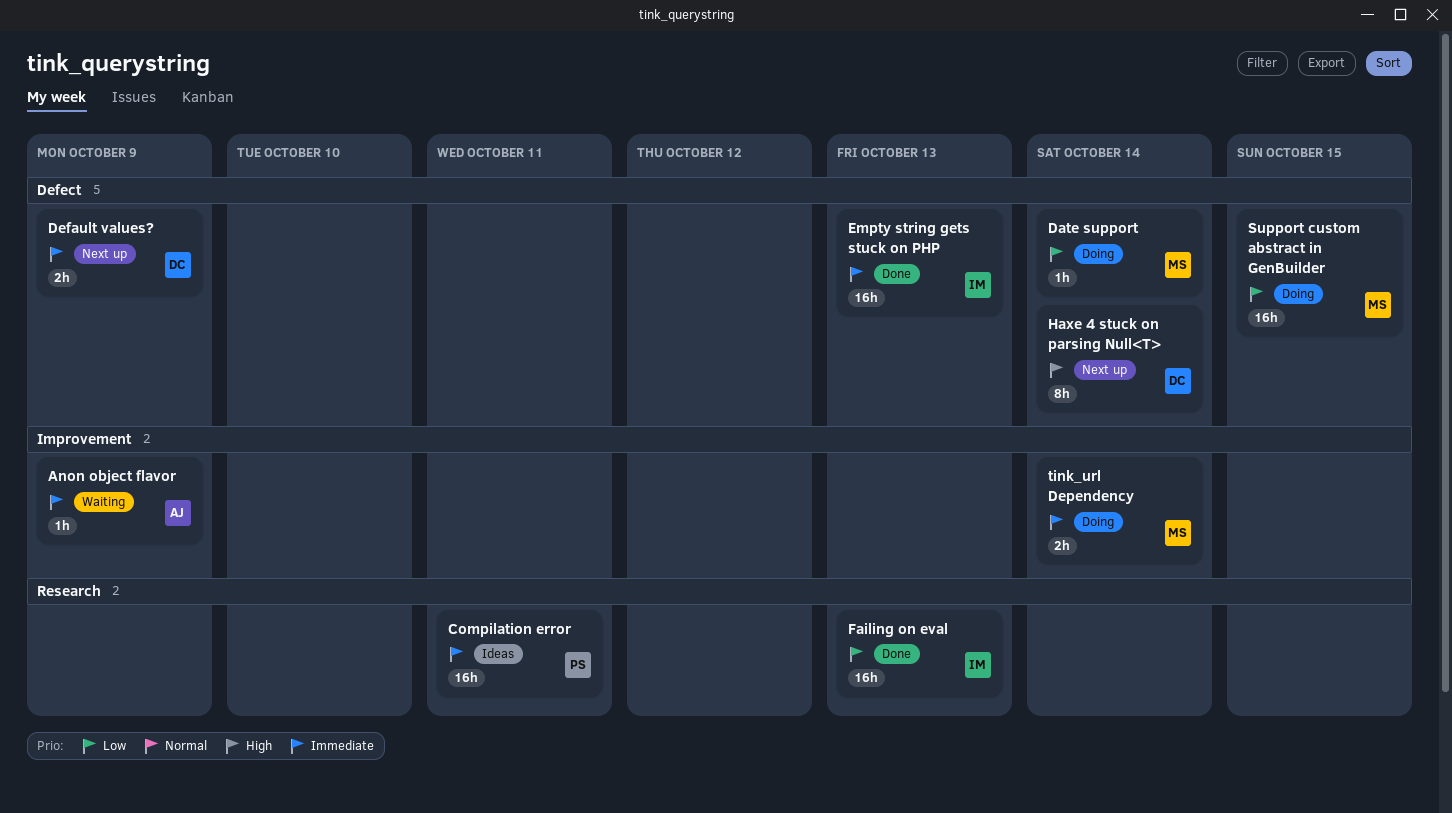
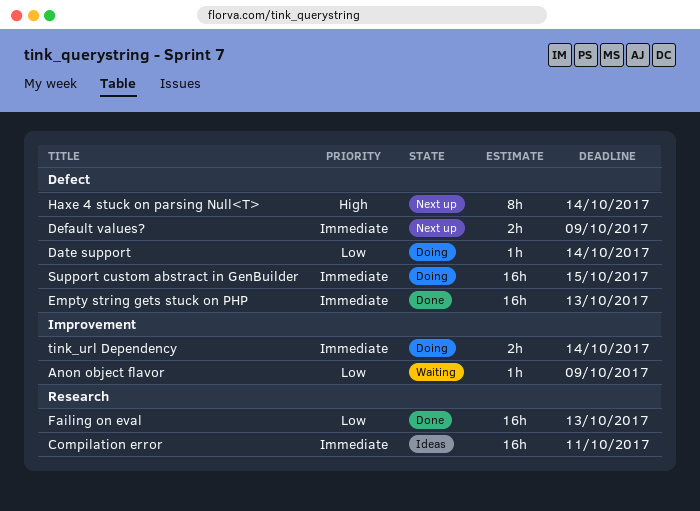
Anon object flavor, priority: Immediate -> Low
Support custom abstract in GenBuilder, priority: Low -> Immediate

